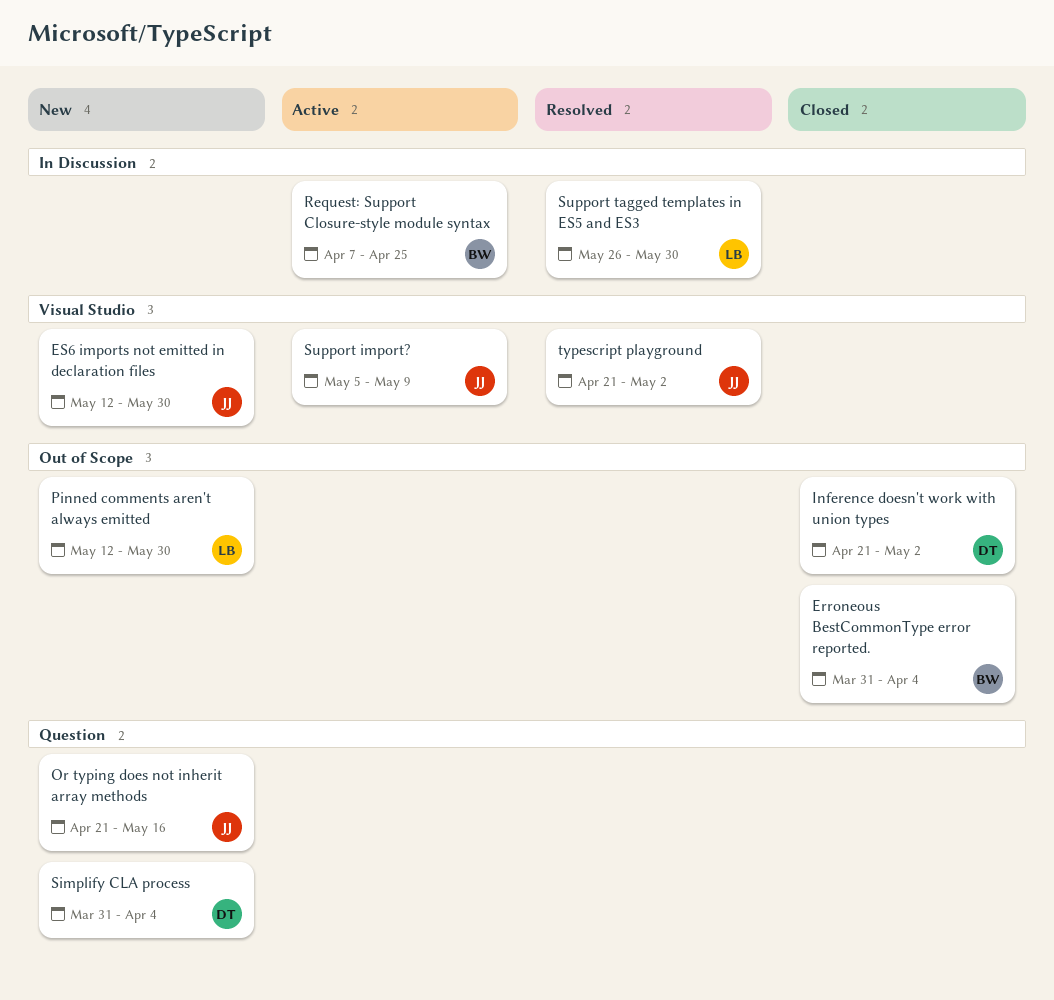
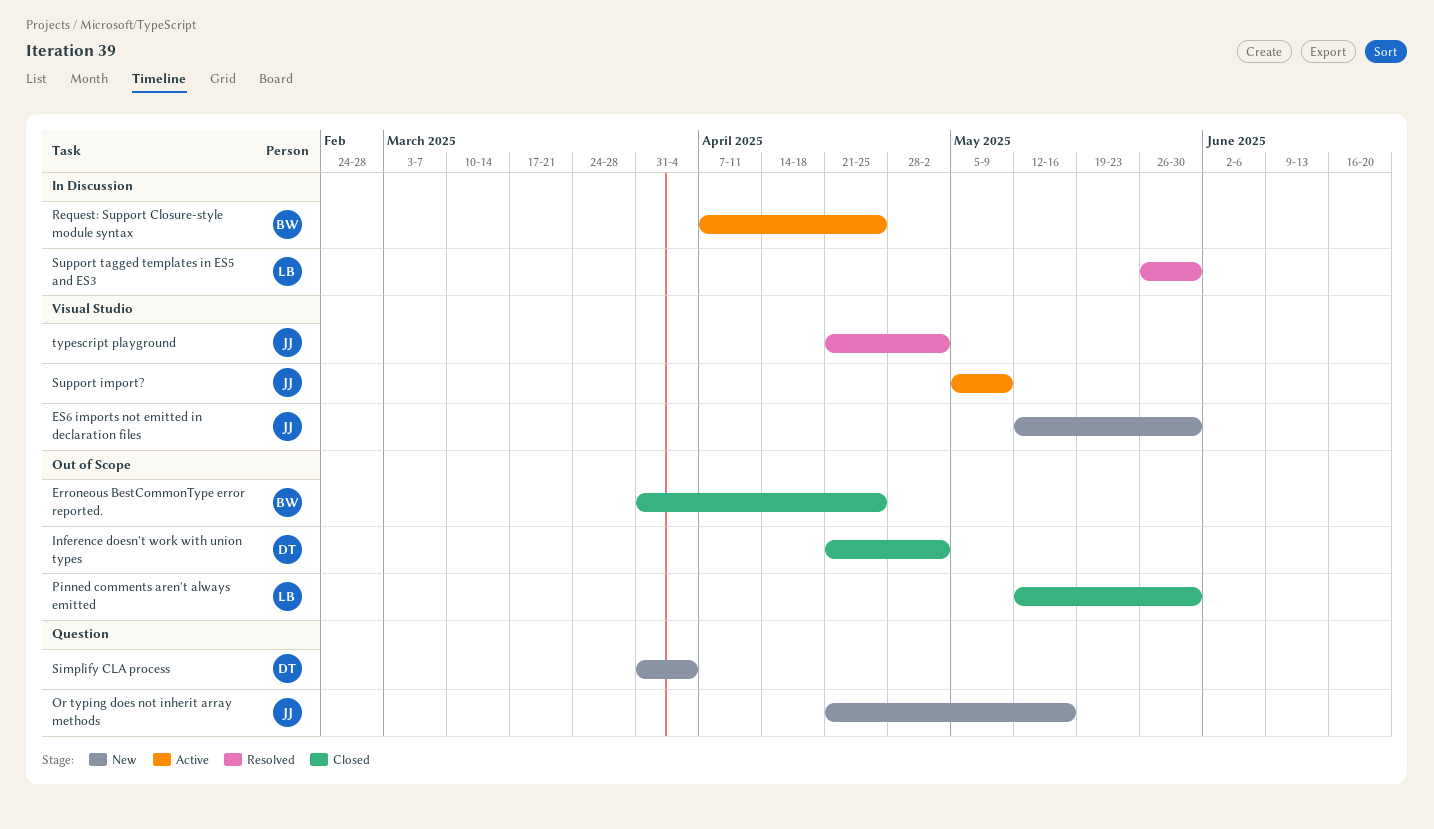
Erroneous BestCommonType error reported., due: Apr 4 -> Apr 25
Pinned comments aren't always emitted, status: New -> Closed

